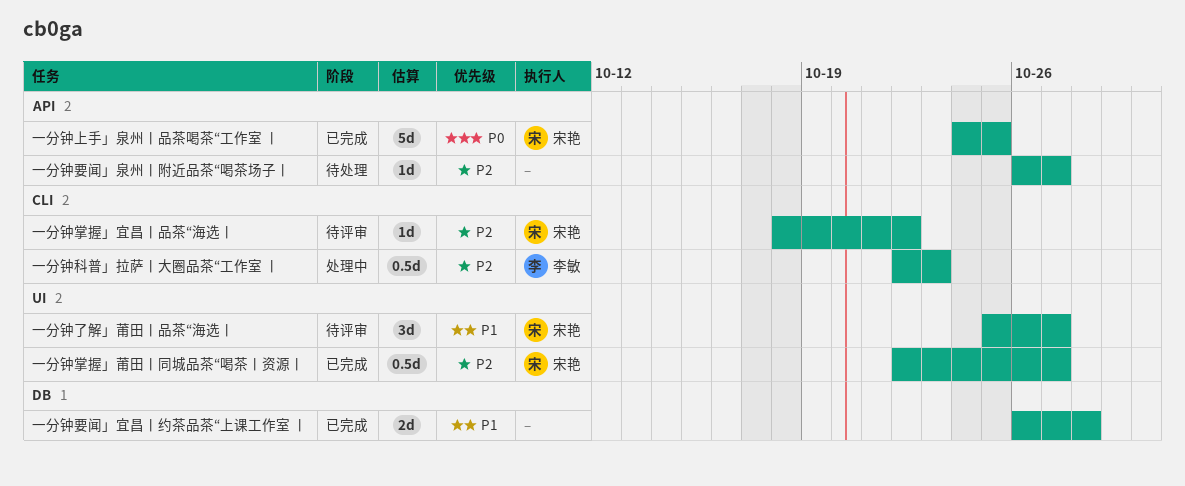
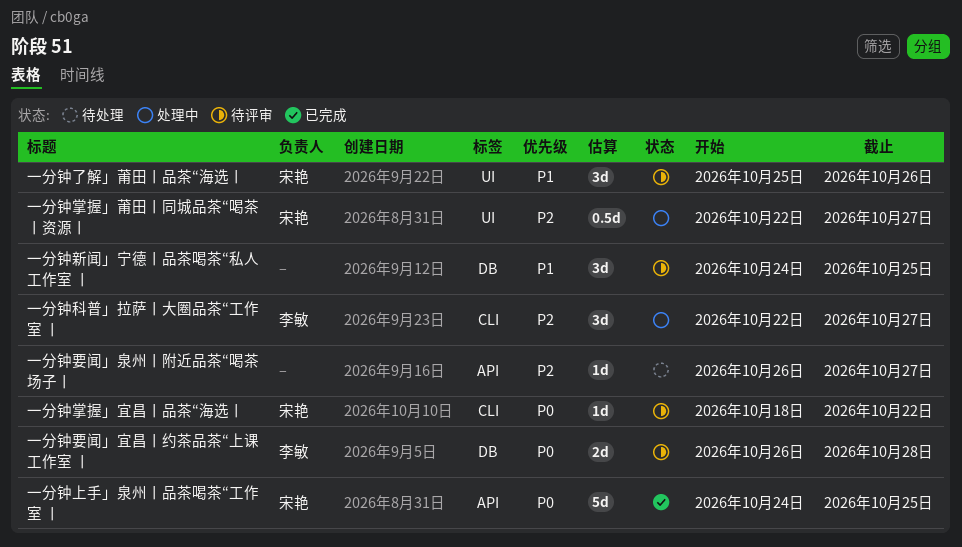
一分钟了解」莆田丨品茶“海选丨, due: Oct 27 -> Oct 26
一分钟掌握」宜昌丨品茶“海选丨, priority: P2 -> P0
一分钟掌握」莆田丨同城品茶“喝茶丨资源丨, status: 已完成 -> 处理中
一分钟新闻」宁德丨品茶喝茶“私人工作室 丨: none -> present
一分钟科普」拉萨丨大圈品茶“工作室 丨, estimate: 0.5d -> 3d
一分钟科普」拉萨丨大圈品茶“工作室 丨, due: Oct 23 -> Oct 27
一分钟要闻」宜昌丨约茶品茶“上课工作室 丨, status: 已完成 -> 待评审
一分钟要闻」宜昌丨约茶品茶“上课工作室 丨, owner: none -> 李敏
一分钟要闻」宜昌丨约茶品茶“上课工作室 丨, priority: P1 -> P0

